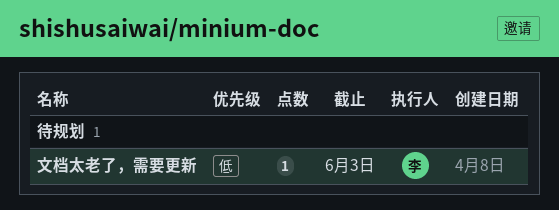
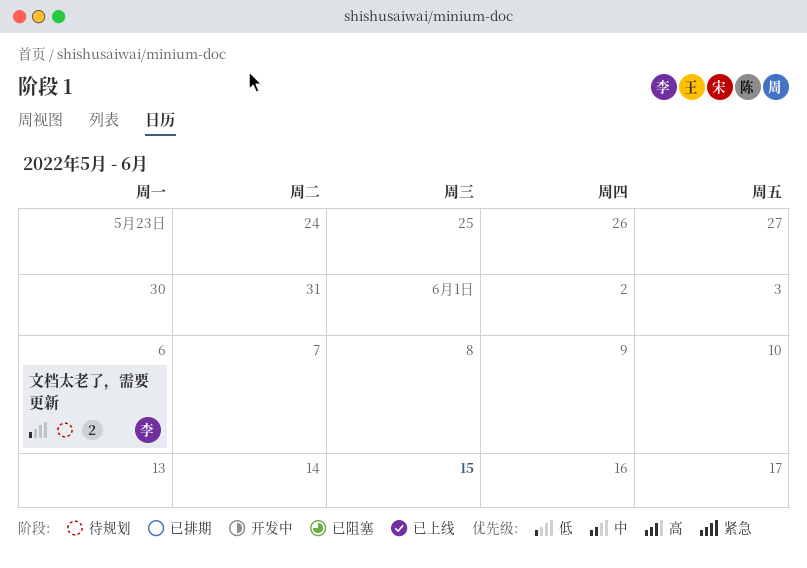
文档太老了，需要更新, estimate: 1 -> 2
文档太老了，需要更新, due: Jun 3 -> Jun 6

